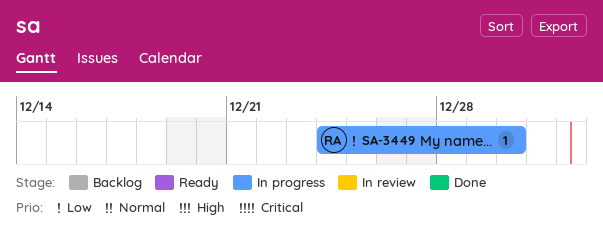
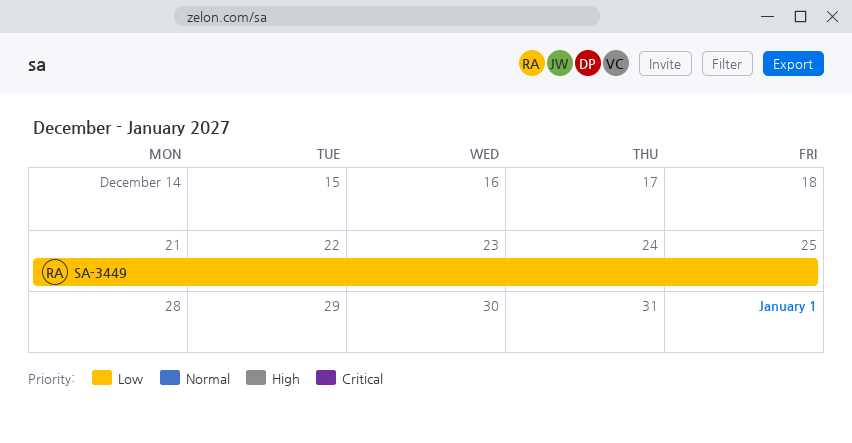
SA-3449, start: Dec 24 -> Dec 21
SA-3449, due: Dec 30 -> Dec 25

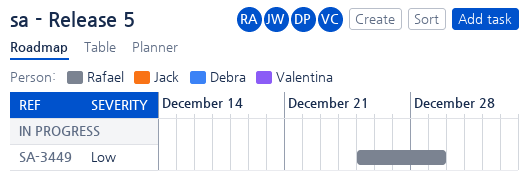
SA-3449, start: Dec 21 -> Dec 25
SA-3449, due: Dec 25 -> Dec 29

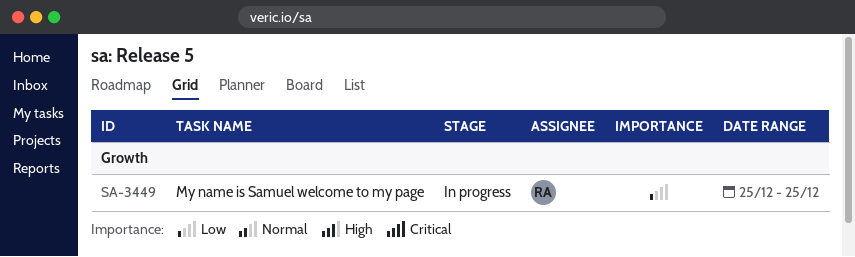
SA-3449, due: Dec 29 -> Dec 25

